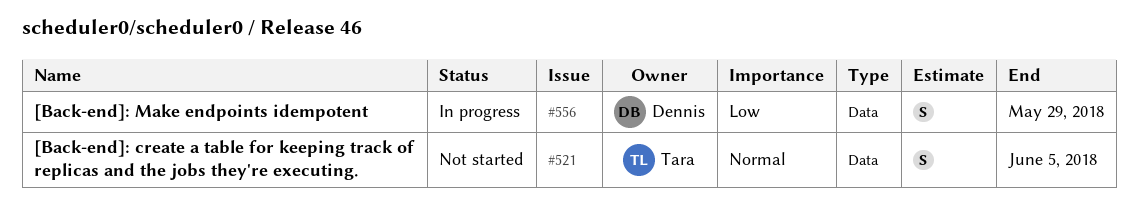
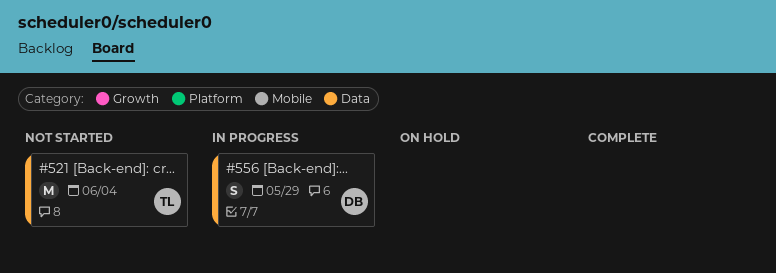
#521, estimate: S -> M
#521, due: Jun 5 -> Jun 4

